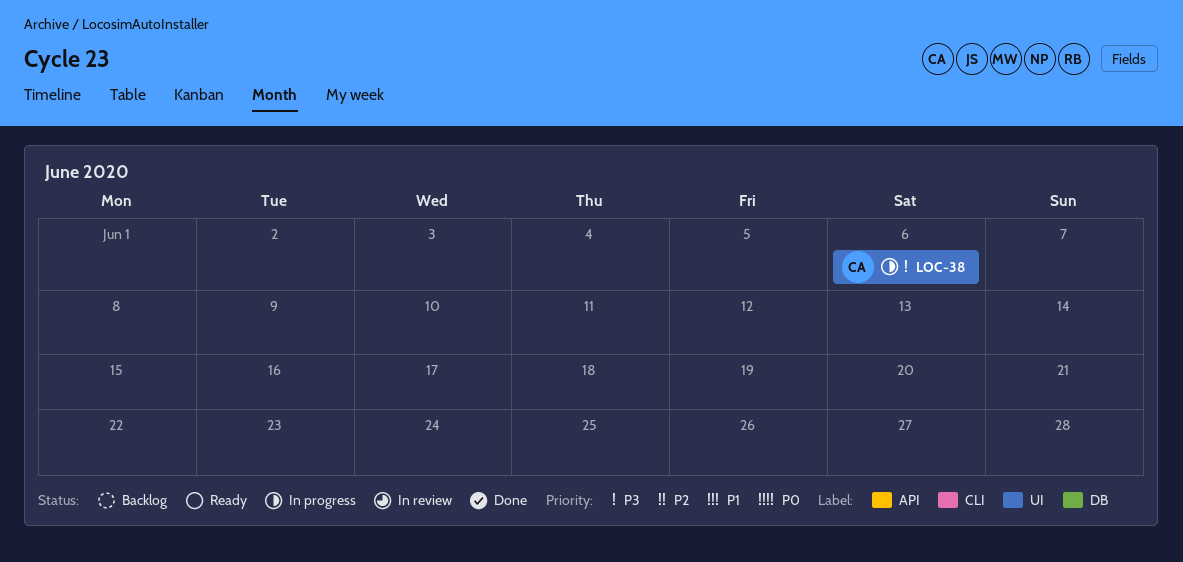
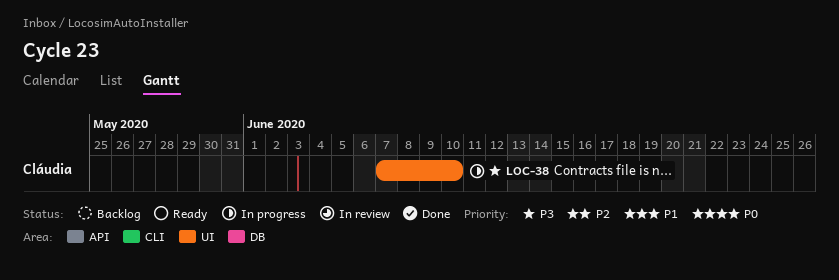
LOC-38, start: Jun 6 -> Jun 7
LOC-38, due: Jun 6 -> Jun 10

